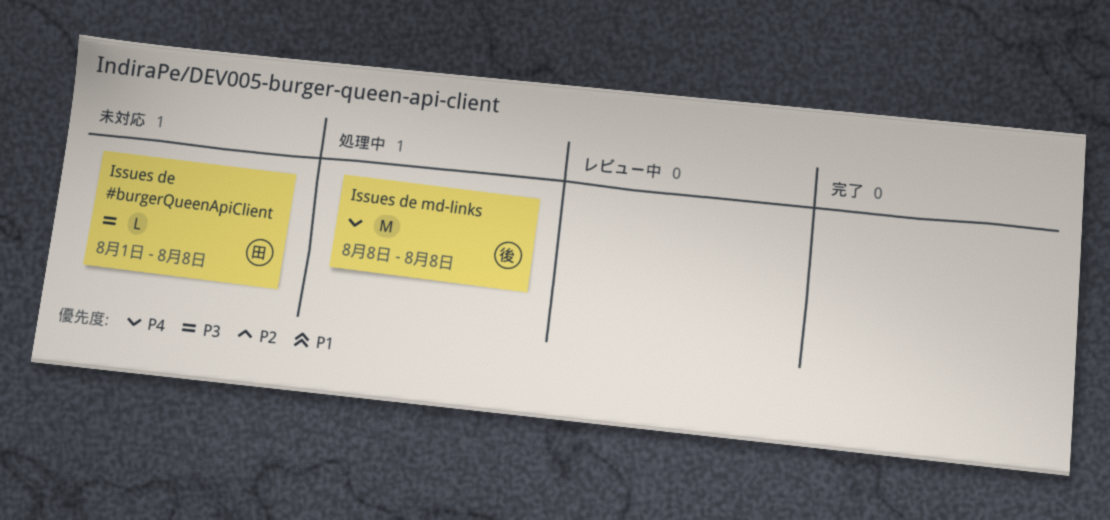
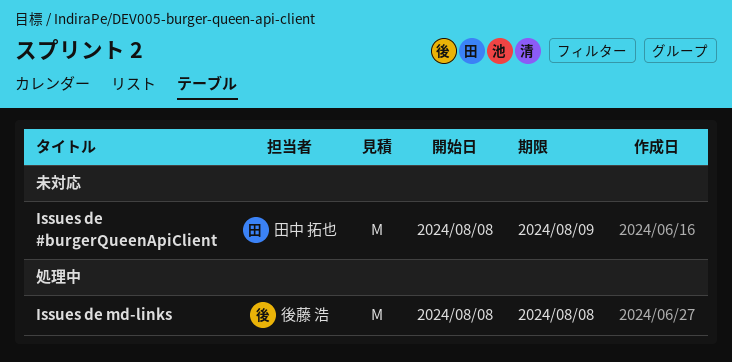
Issues de #burgerQueenApiClient, estimate: L -> M
Issues de #burgerQueenApiClient, start: Aug 1 -> Aug 8
Issues de #burgerQueenApiClient, due: Aug 8 -> Aug 9

